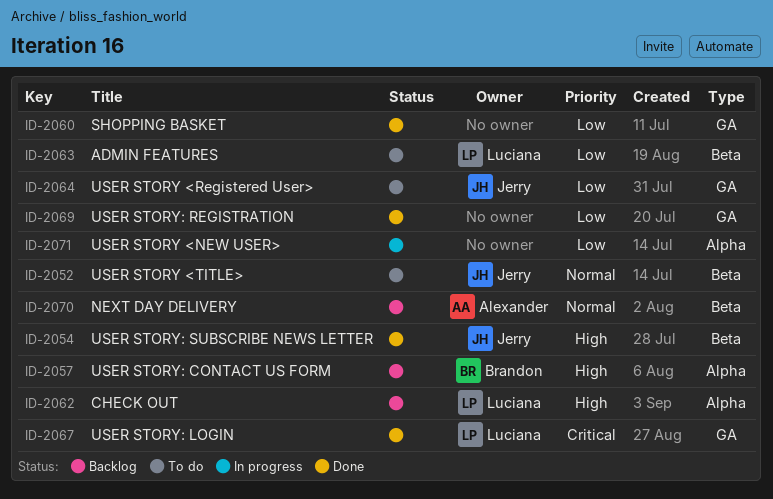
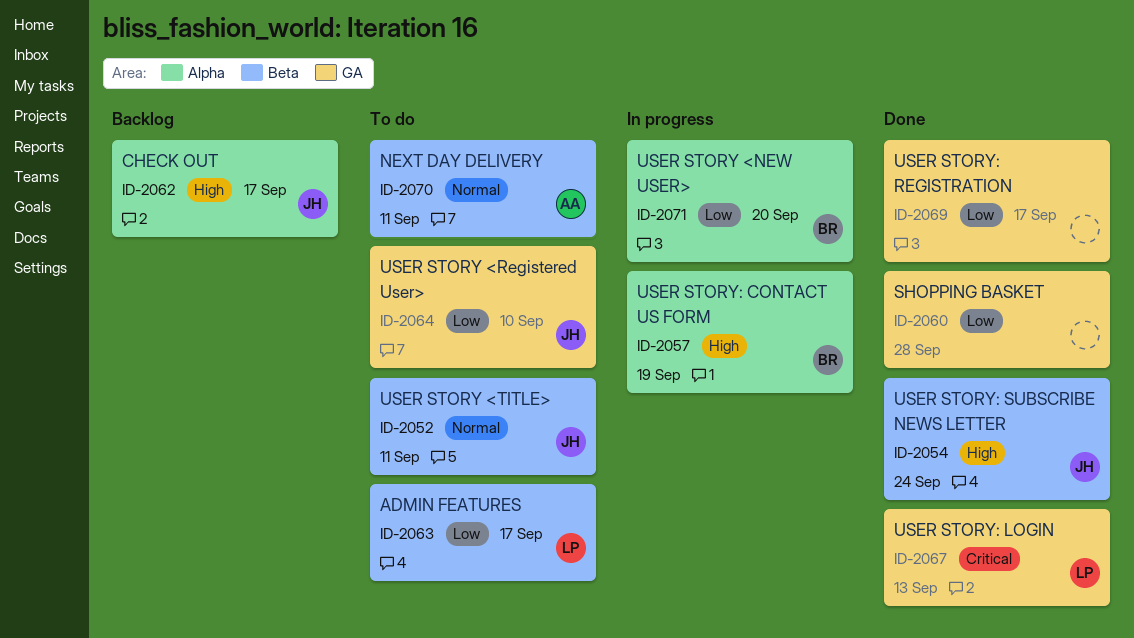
ID-2057, status: Backlog -> In progress
ID-2062, owner: Luciana -> Jerry
ID-2070, status: Backlog -> To do
ID-2071, owner: none -> Brandon

